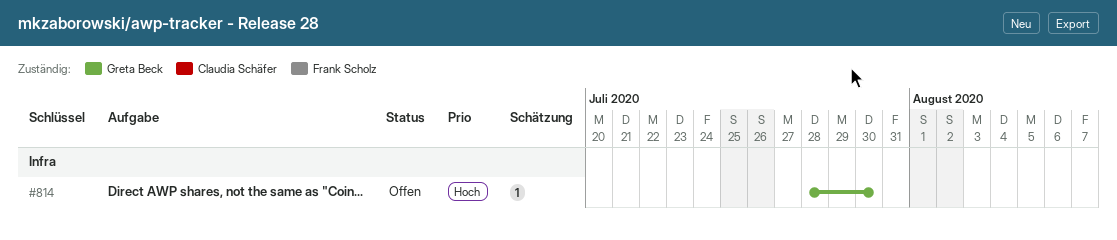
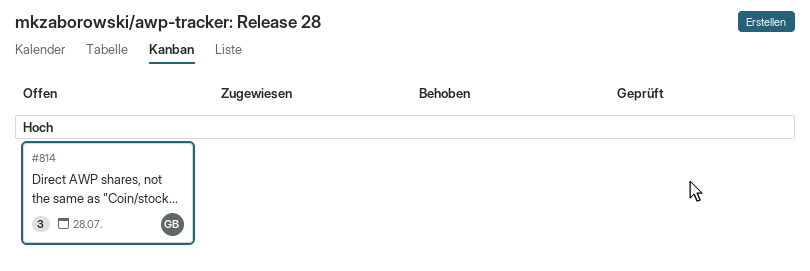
#814, estimate: 1 -> 3
#814, due: Jul 30 -> Jul 28

